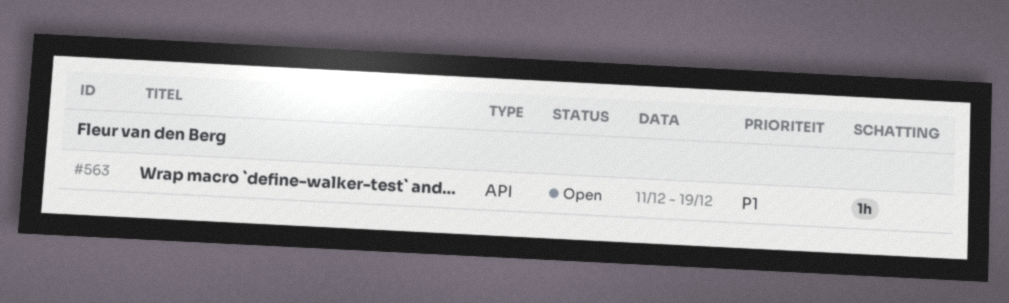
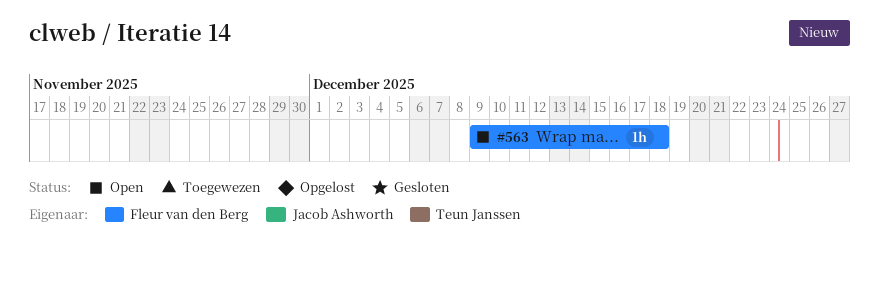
#563, start: Dec 11 -> Dec 9
#563, due: Dec 19 -> Dec 18

